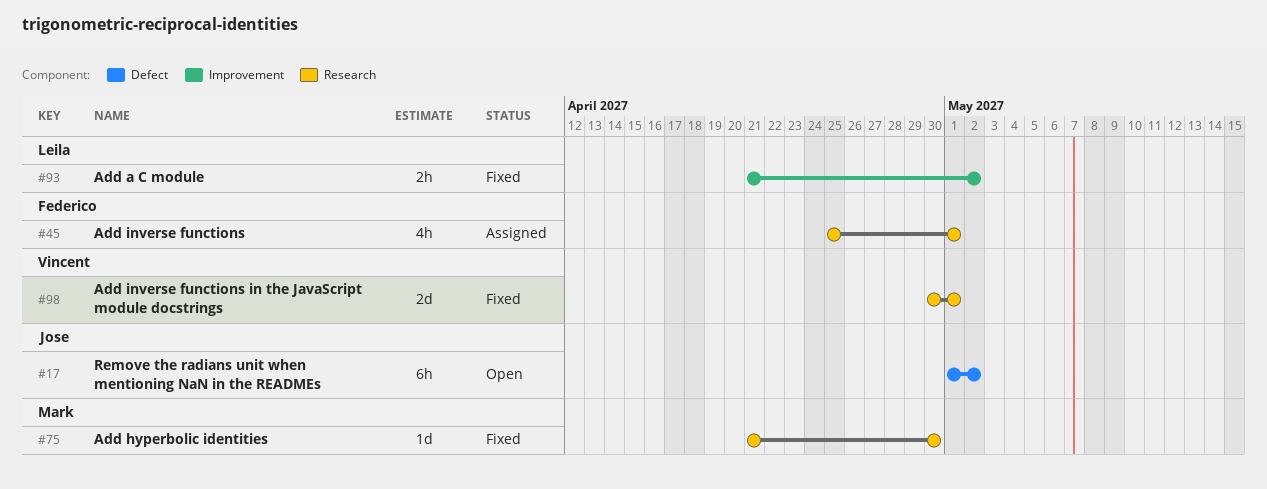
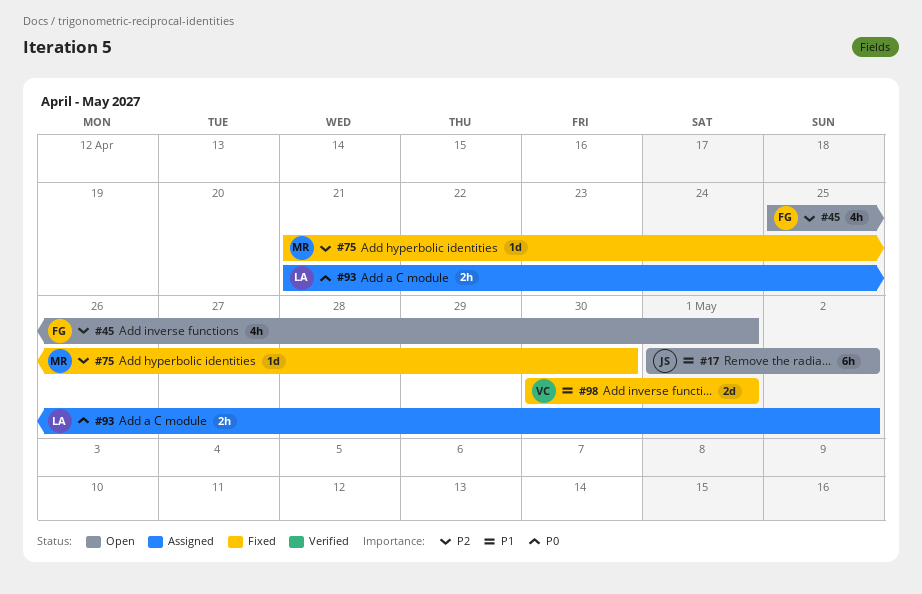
#45, status: Assigned -> Open
#93, status: Fixed -> Assigned

